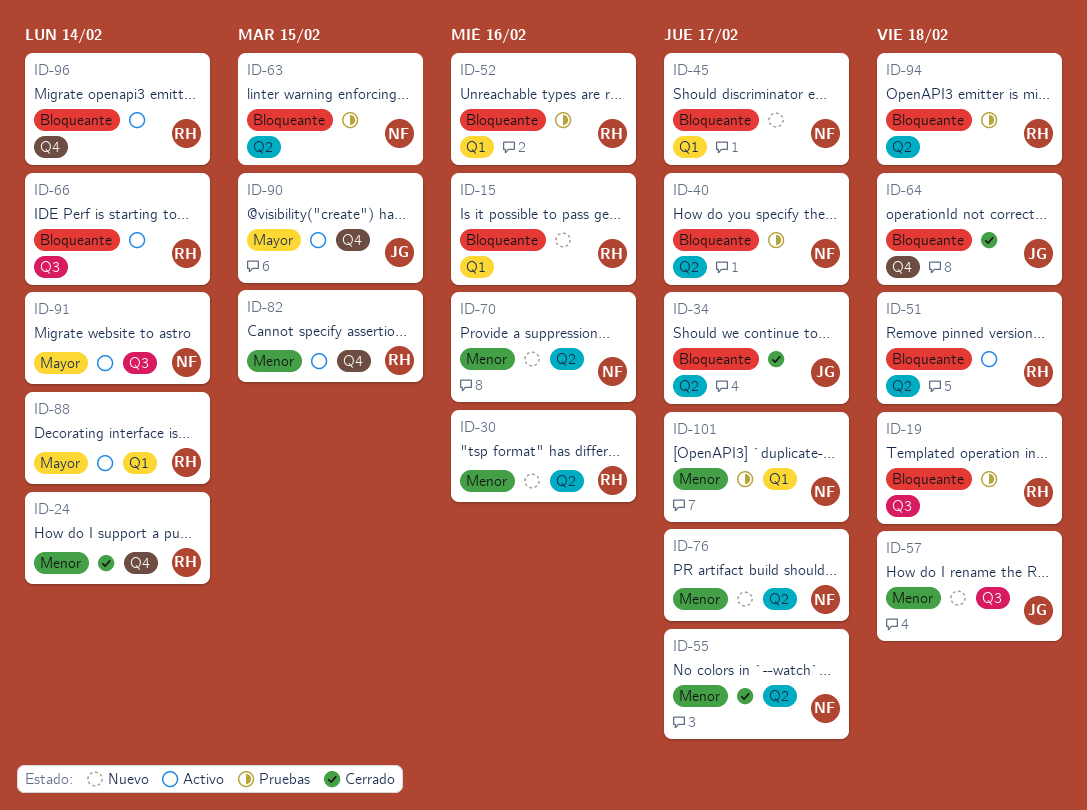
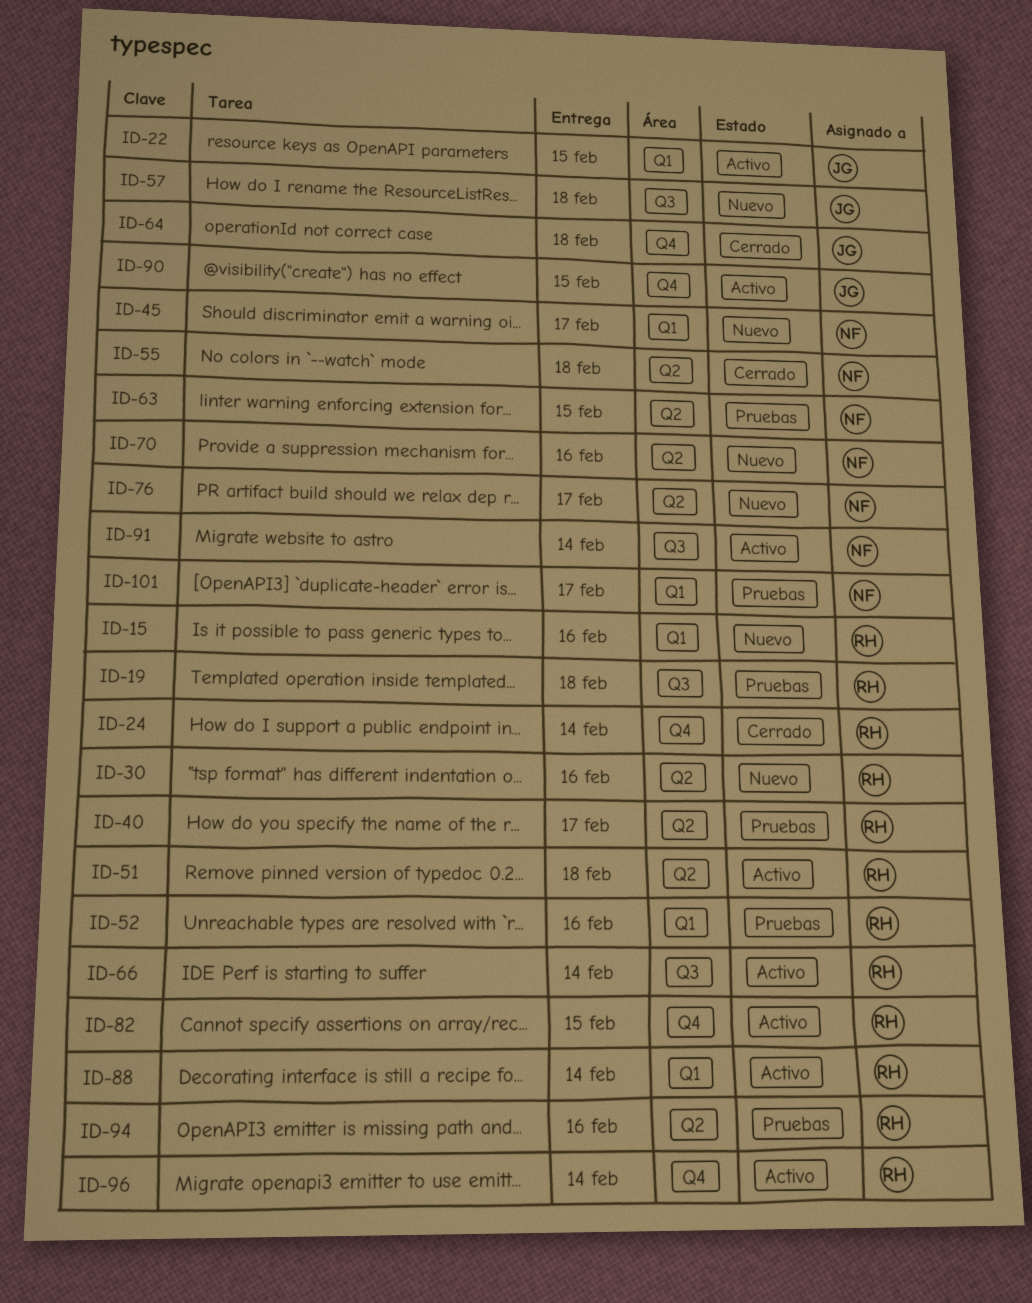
ID-22: none -> present
ID-34: present -> none
ID-40, owner: NF -> RH
ID-55, due: Feb 17 -> Feb 18
ID-94, due: Feb 18 -> Feb 16

